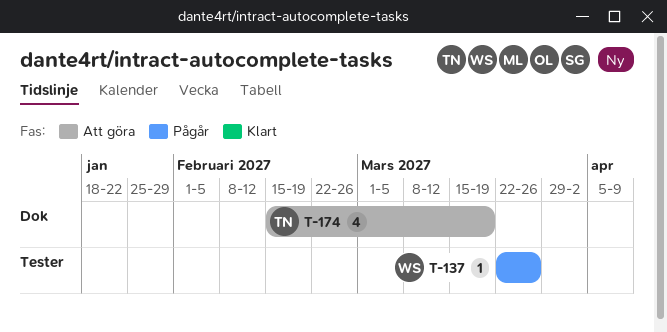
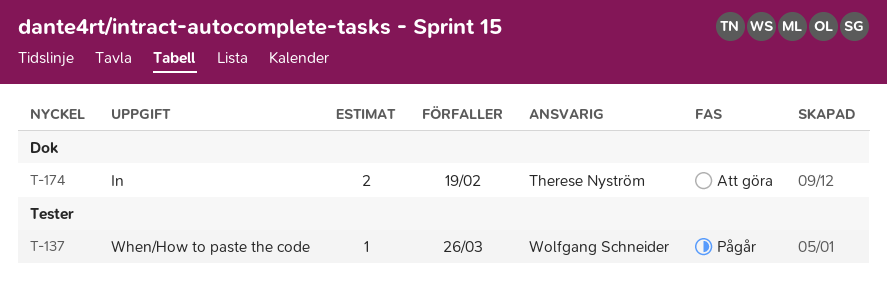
T-174, estimate: 4 -> 2
T-174, due: Mar 19 -> Feb 19

